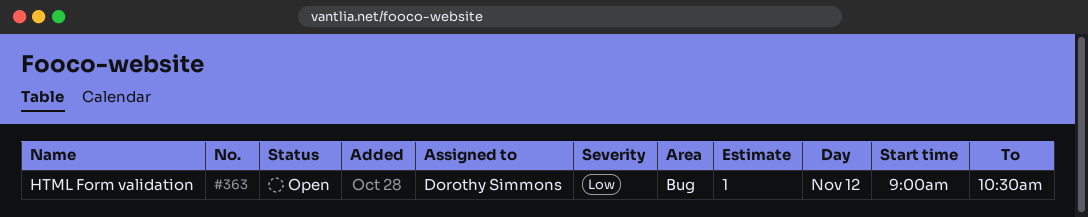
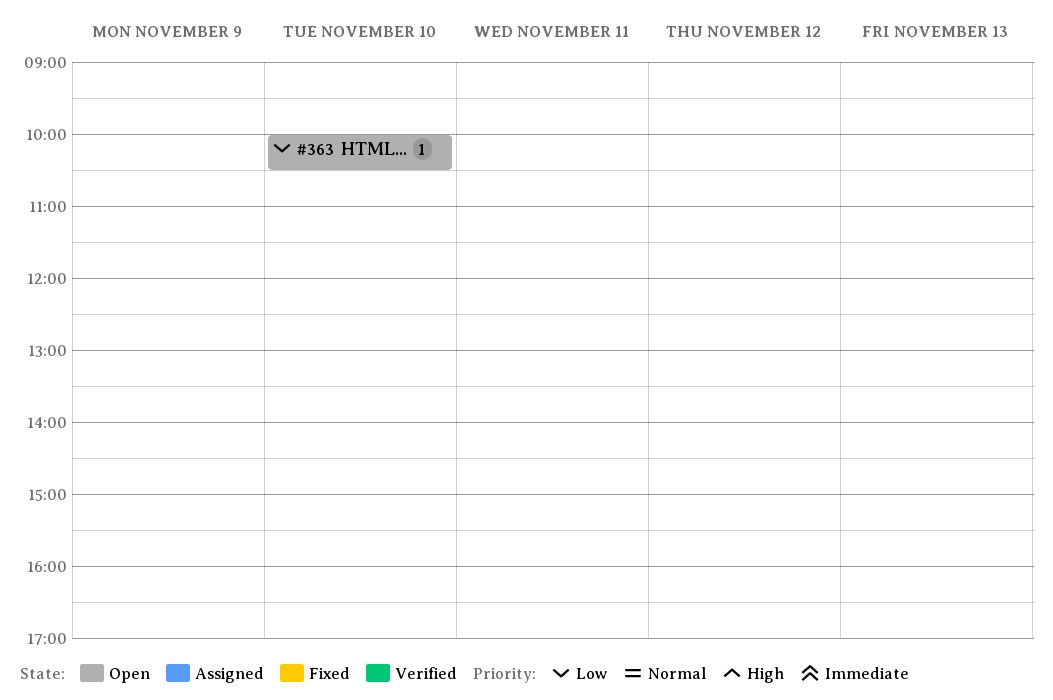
#363, day: Nov 12 -> Nov 10
#363, begins: 09:00 -> 10:00

